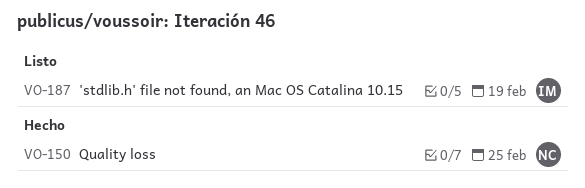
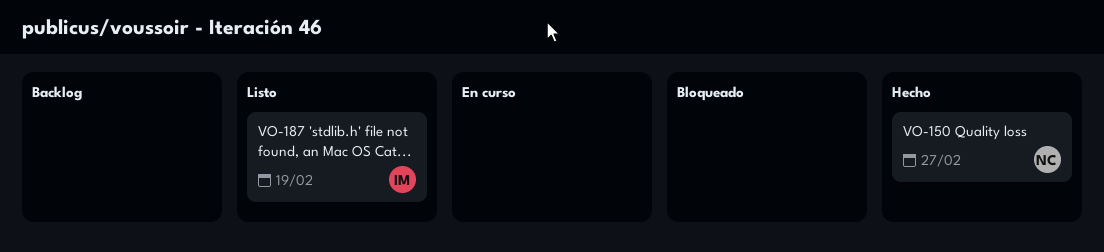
VO-150, due: Feb 25 -> Feb 27

